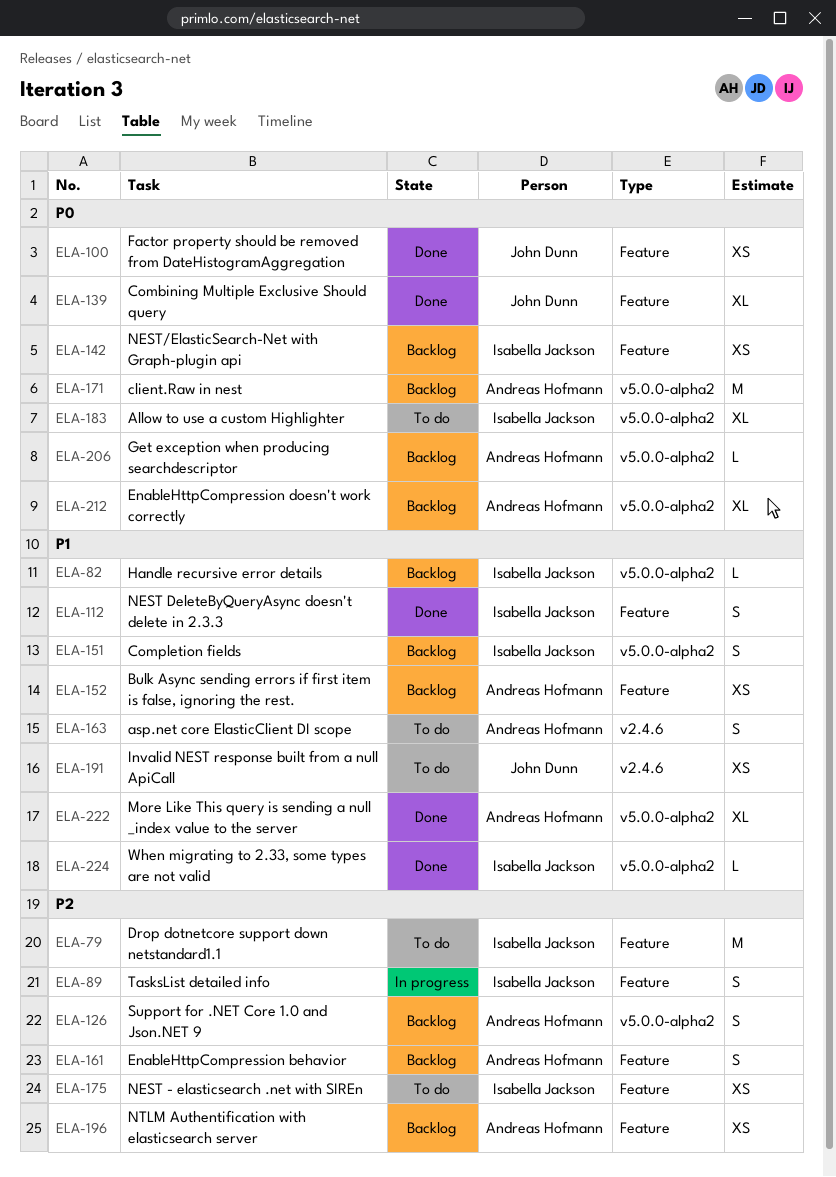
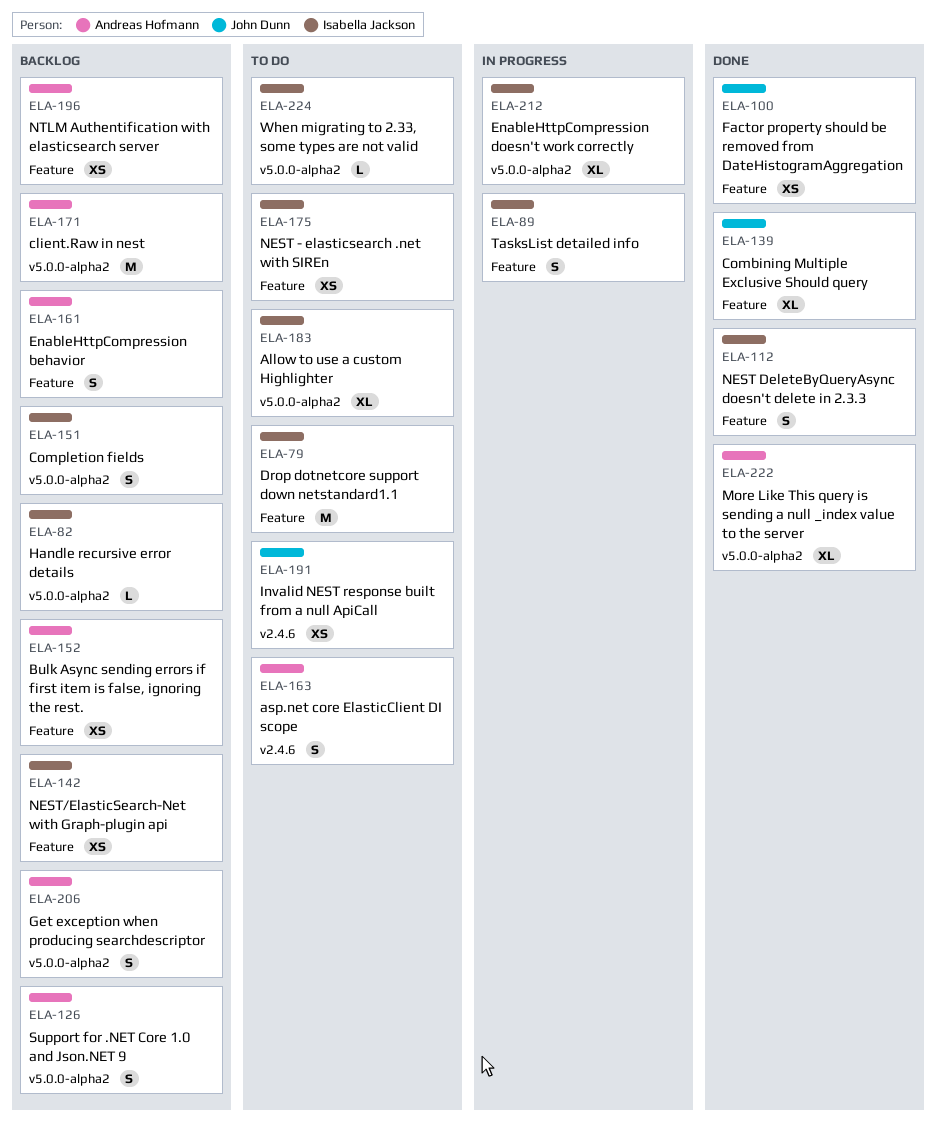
ELA-206, estimate: L -> S
ELA-212, status: Backlog -> In progress
ELA-212, owner: Andreas Hofmann -> Isabella Jackson
ELA-224, status: Done -> To do

